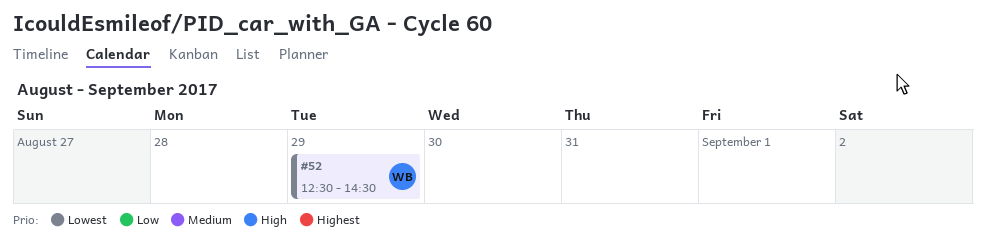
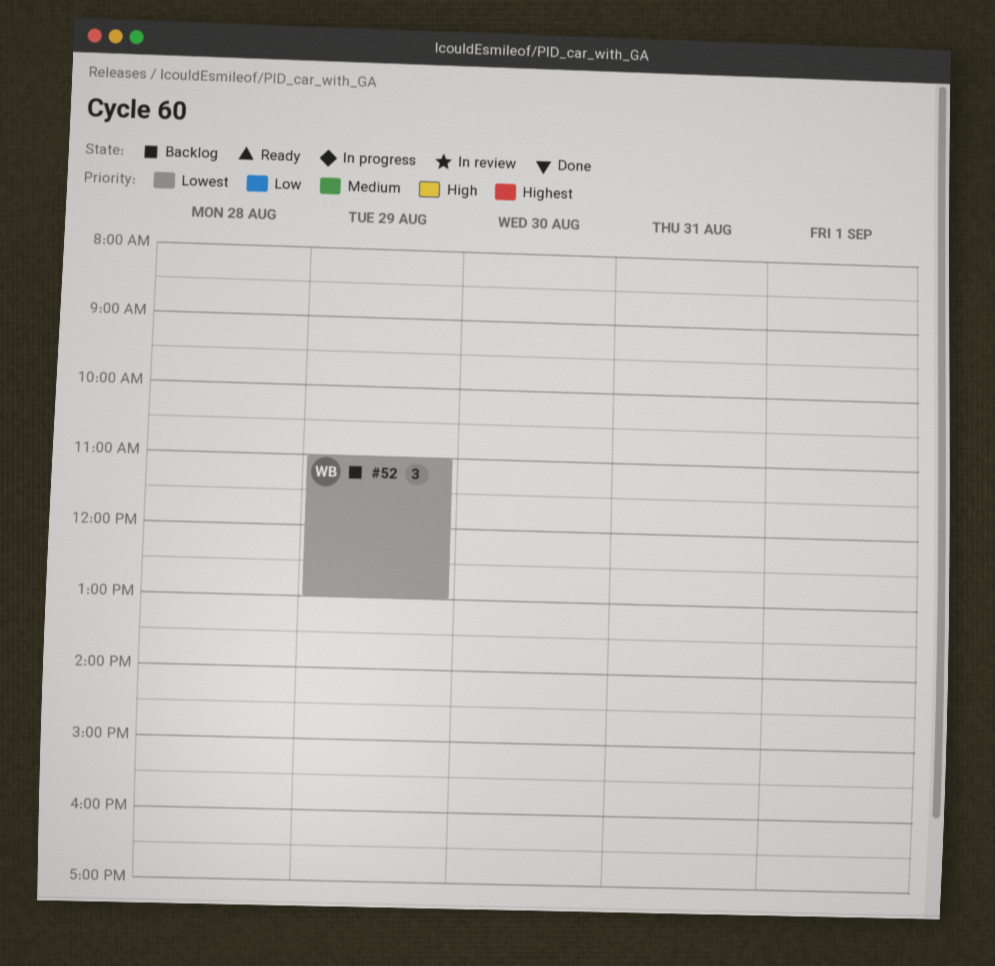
#52, begins: 12:30 -> 11:00
#52, ends: 14:30 -> 13:00

